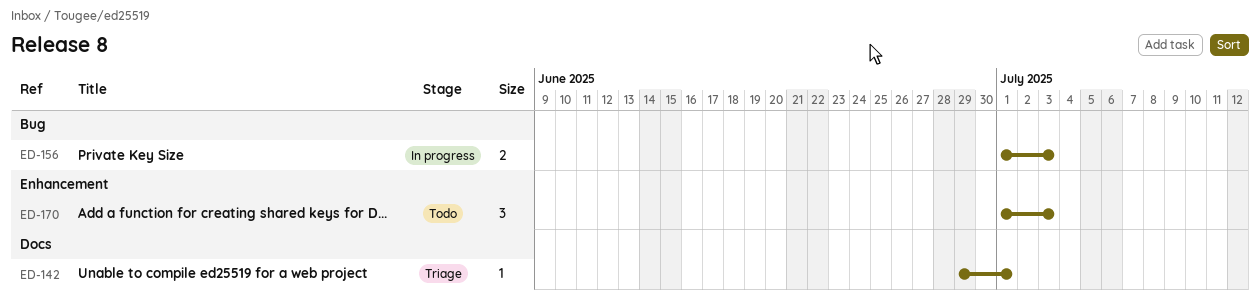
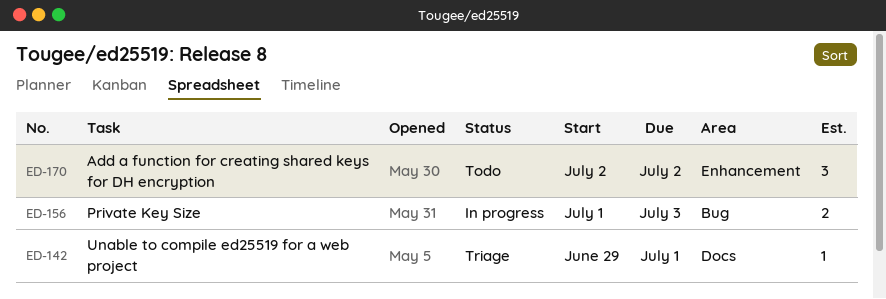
ED-170, start: Jul 1 -> Jul 2
ED-170, due: Jul 3 -> Jul 2

